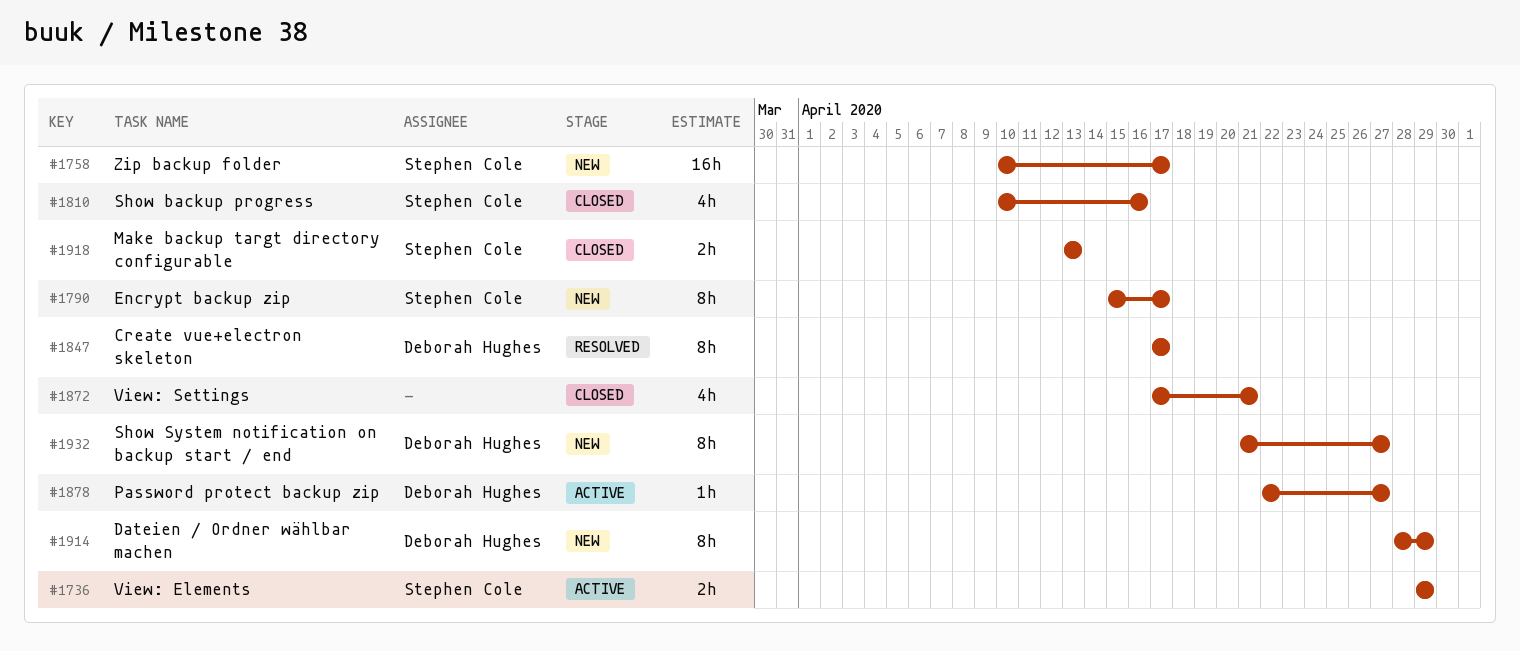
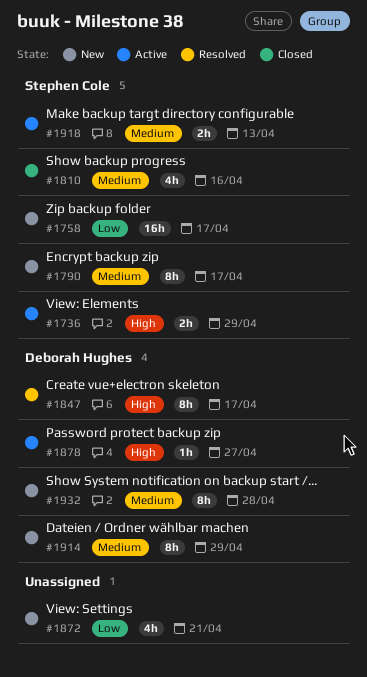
#1872, status: Closed -> New
#1918, status: Closed -> Active
#1932, due: Apr 27 -> Apr 28

